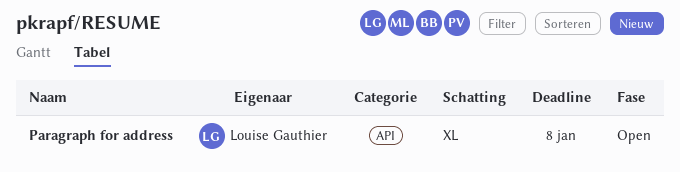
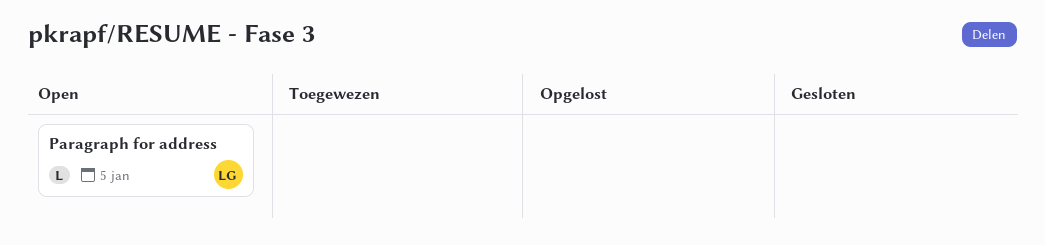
Paragraph for address, estimate: XL -> L
Paragraph for address, due: Jan 8 -> Jan 5

